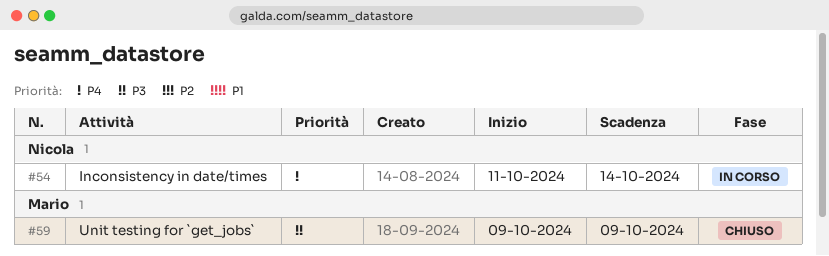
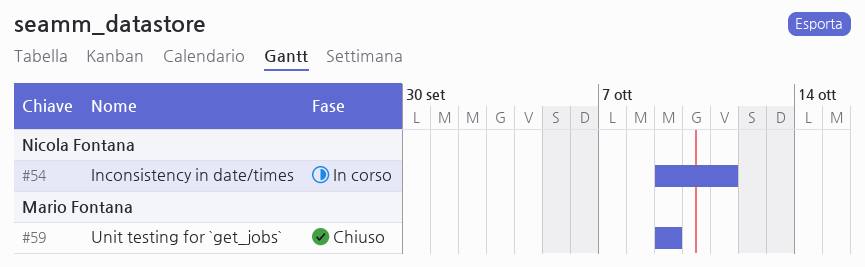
#54, start: Oct 11 -> Oct 9
#54, due: Oct 14 -> Oct 11

